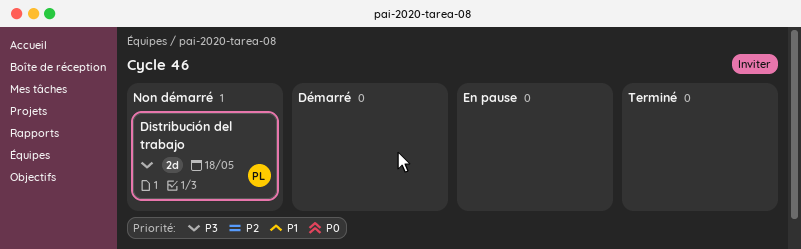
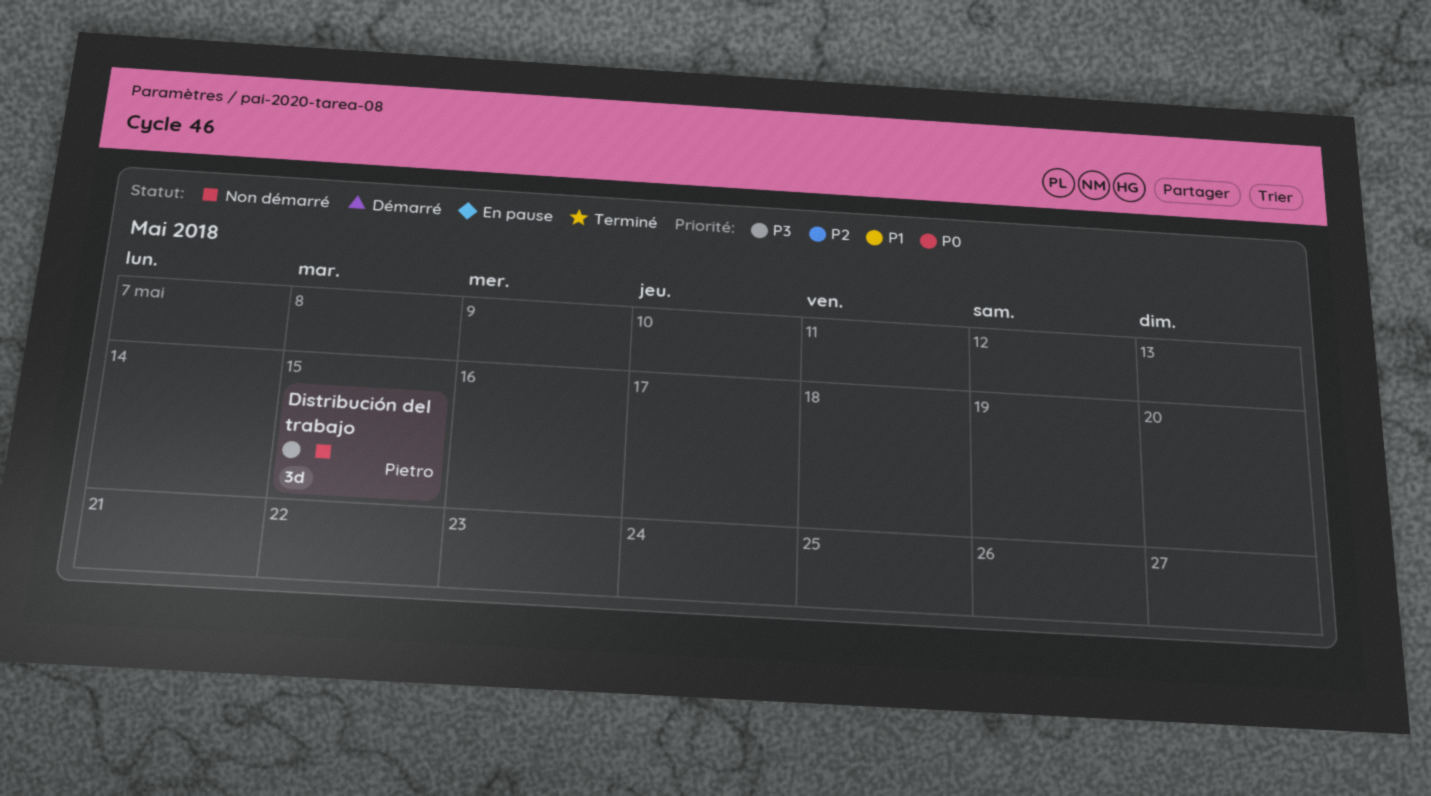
Distribución del trabajo, estimate: 2d -> 3d
Distribución del trabajo, due: May 18 -> May 15

